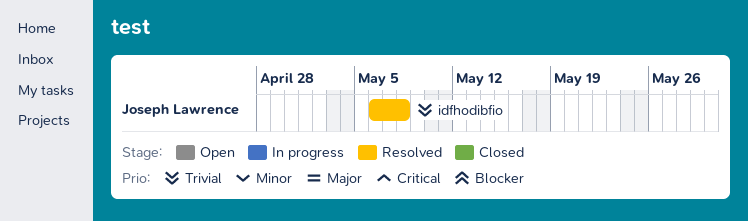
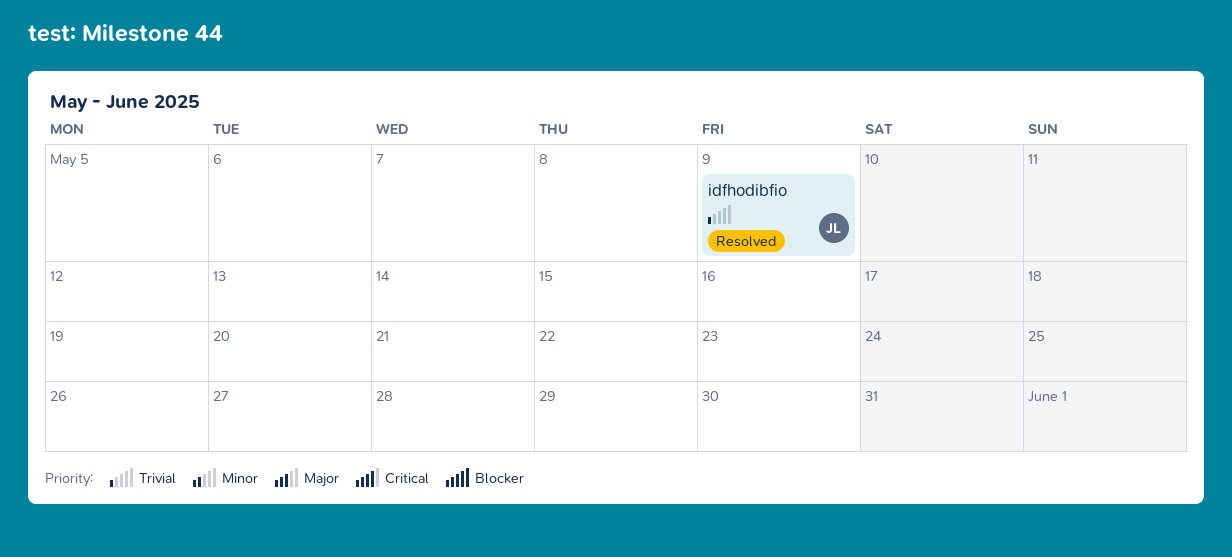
idfhodibfio, due: May 8 -> May 9

